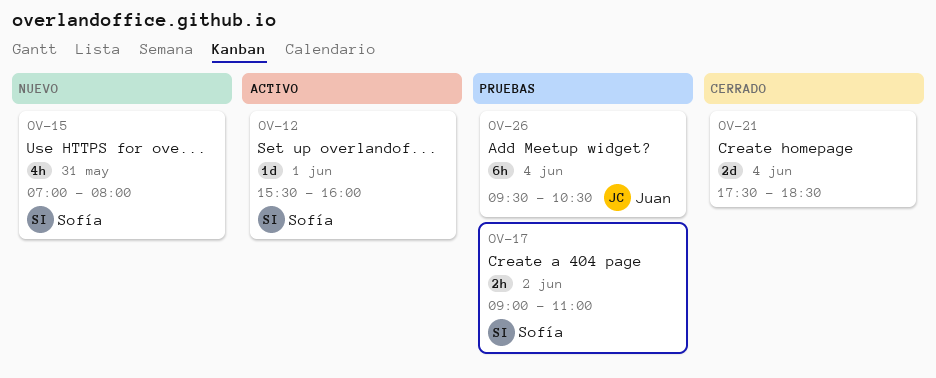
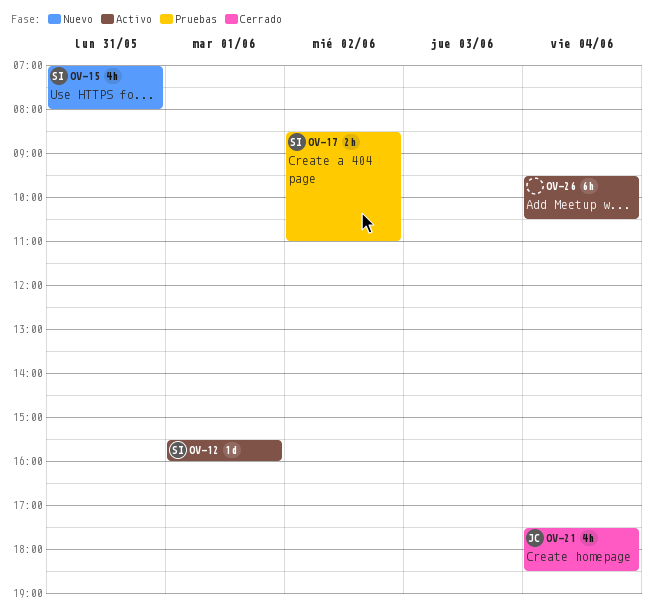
OV-17, begins: 09:00 -> 08:30
OV-21, owner: none -> Juan
OV-21, estimate: 2d -> 4h
OV-26, status: Pruebas -> Activo
OV-26, owner: Juan -> none

